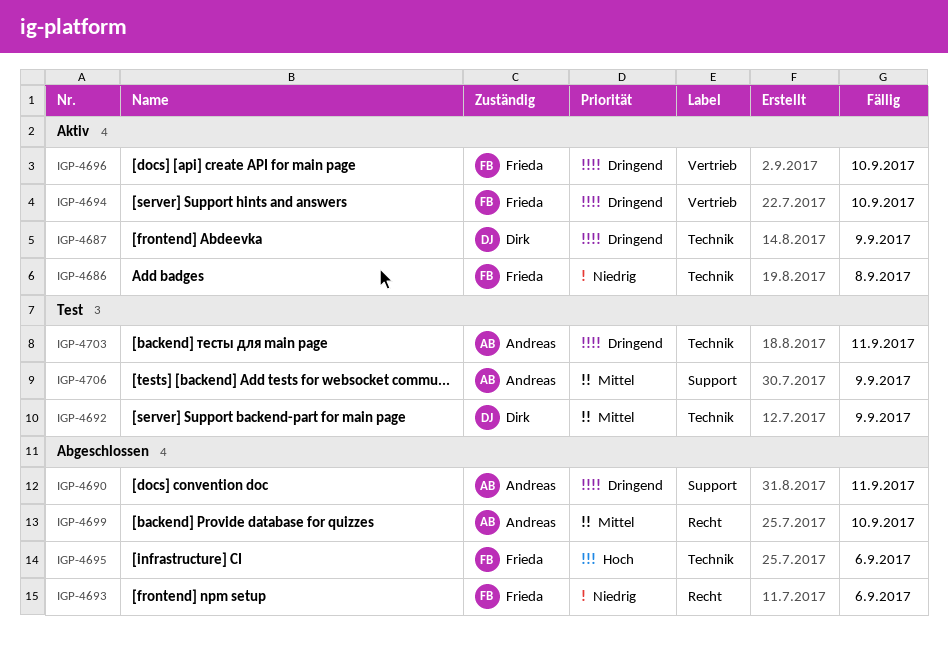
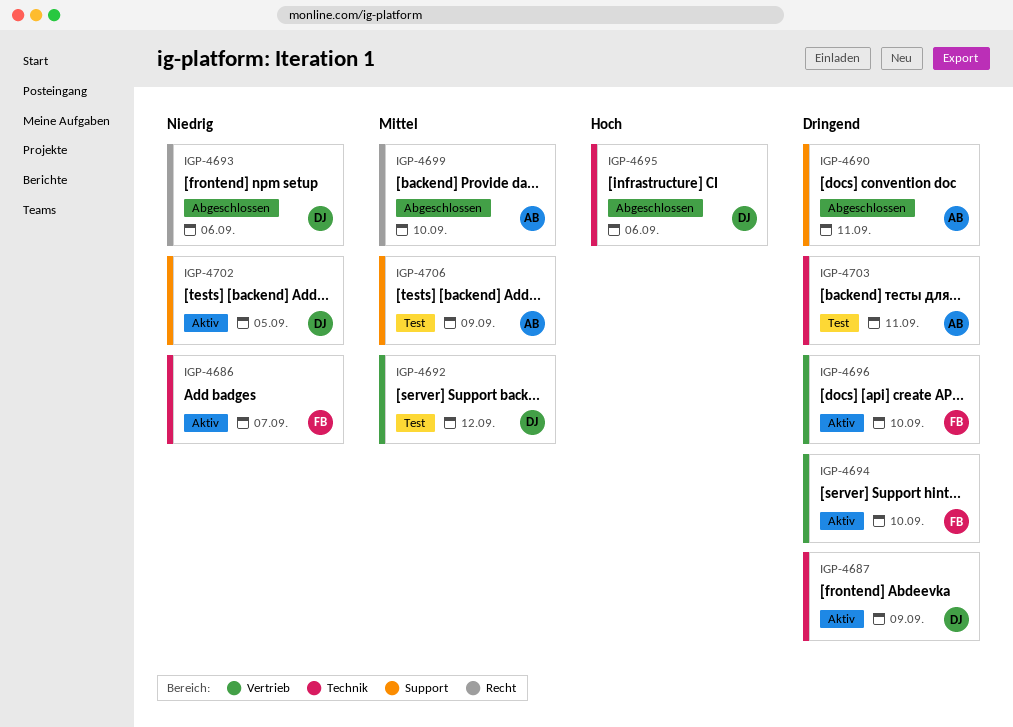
IGP-4686, due: Sep 8 -> Sep 7
IGP-4692, label: Technik -> Vertrieb
IGP-4692, due: Sep 9 -> Sep 12
IGP-4693, owner: Frieda -> Dirk
IGP-4695, owner: Frieda -> Dirk
IGP-4702: none -> present

